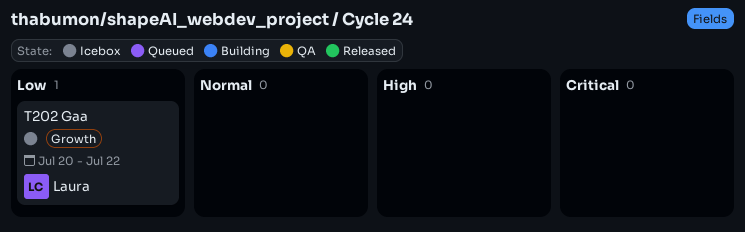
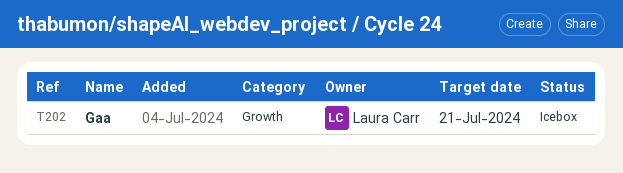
T202, due: Jul 22 -> Jul 21

